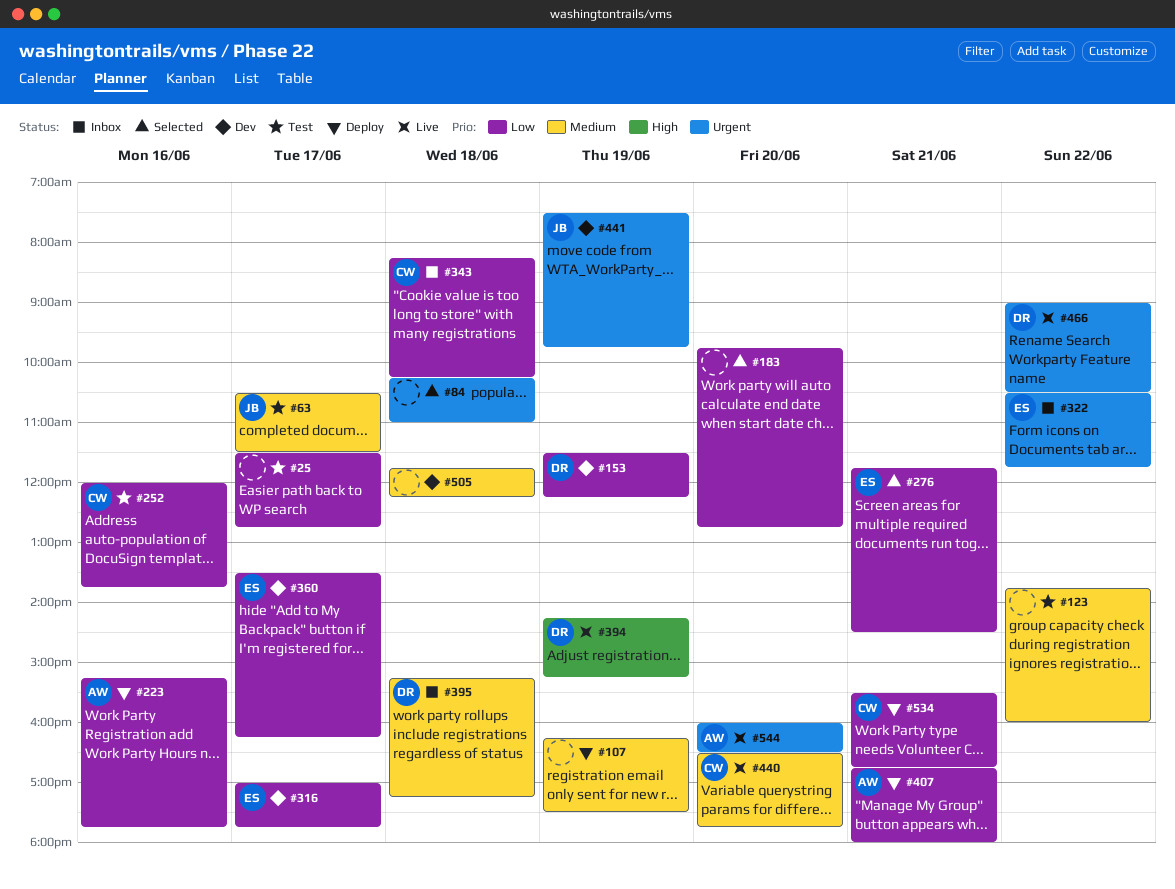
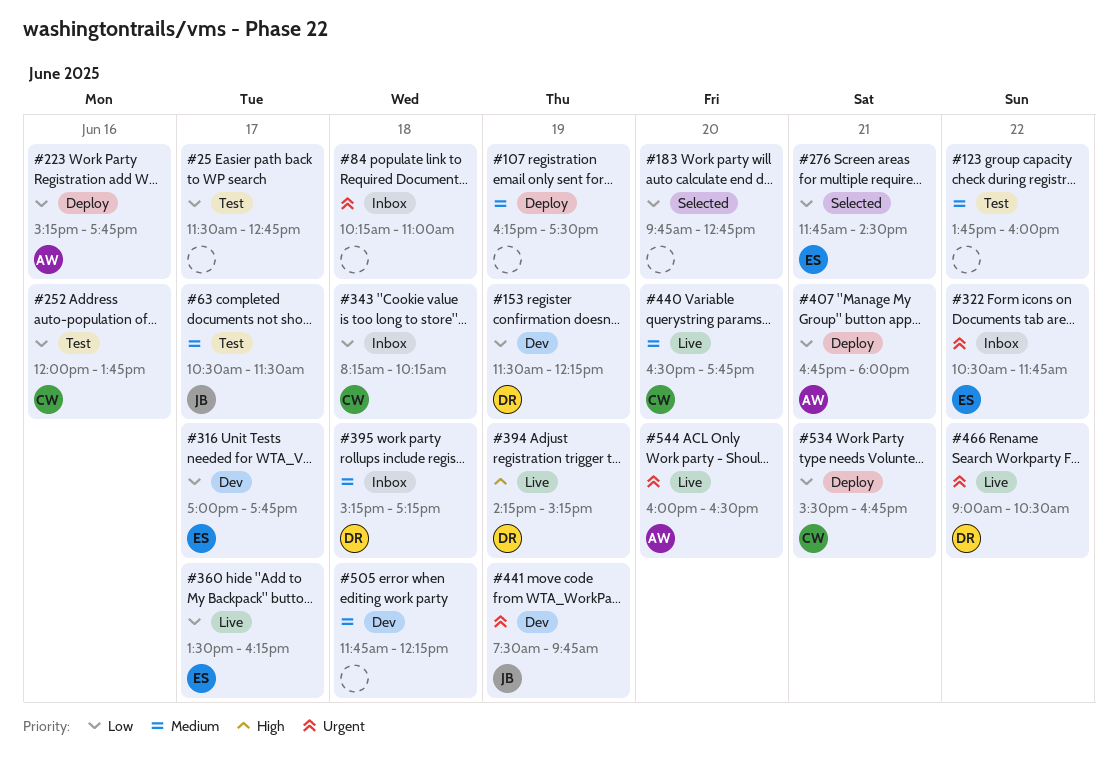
#84, status: Selected -> Inbox
#360, status: Dev -> Live

